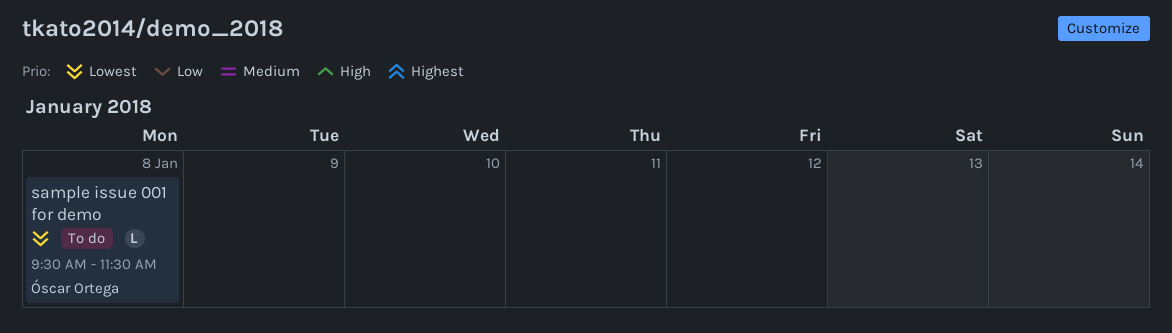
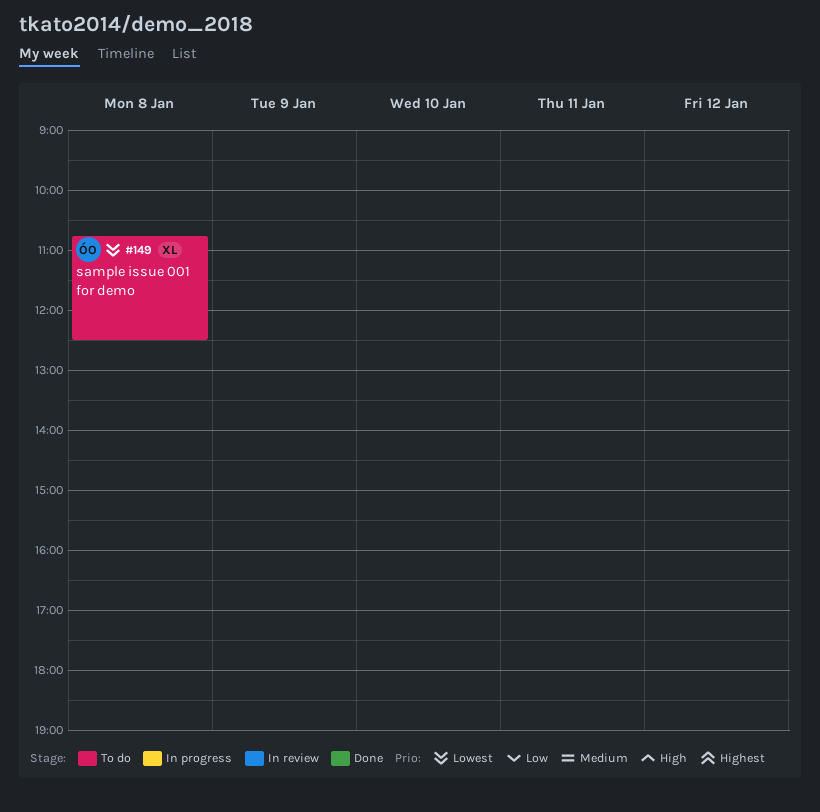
sample issue 001 for demo, estimate: L -> XL
sample issue 001 for demo, begins: 09:30 -> 10:45
sample issue 001 for demo, ends: 11:30 -> 12:30

